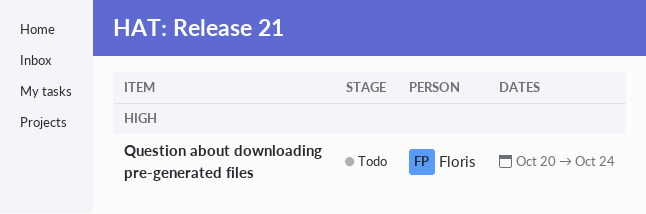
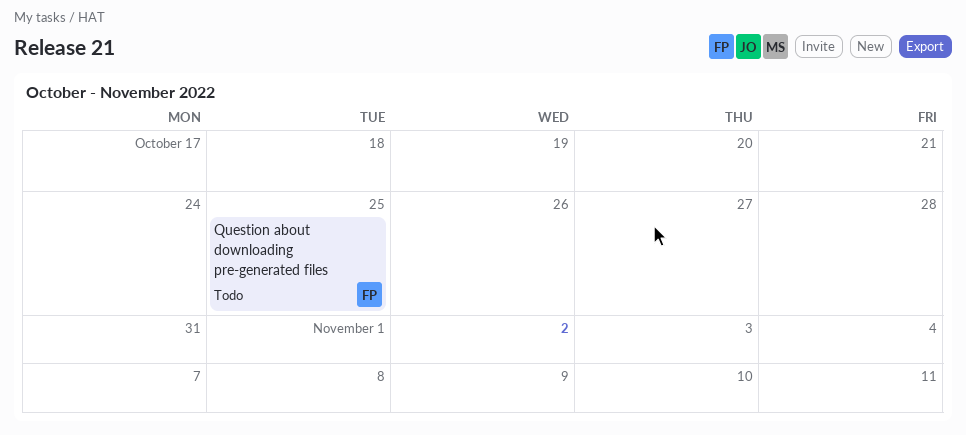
Question about downloading pre-generated files, due: Oct 24 -> Oct 25

